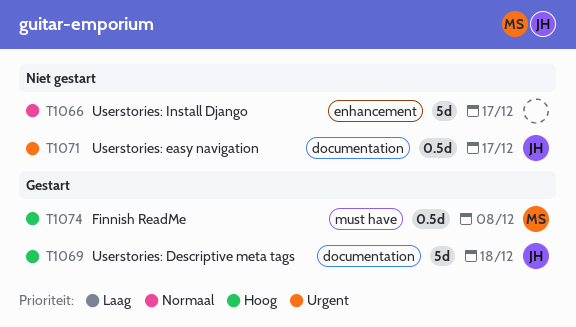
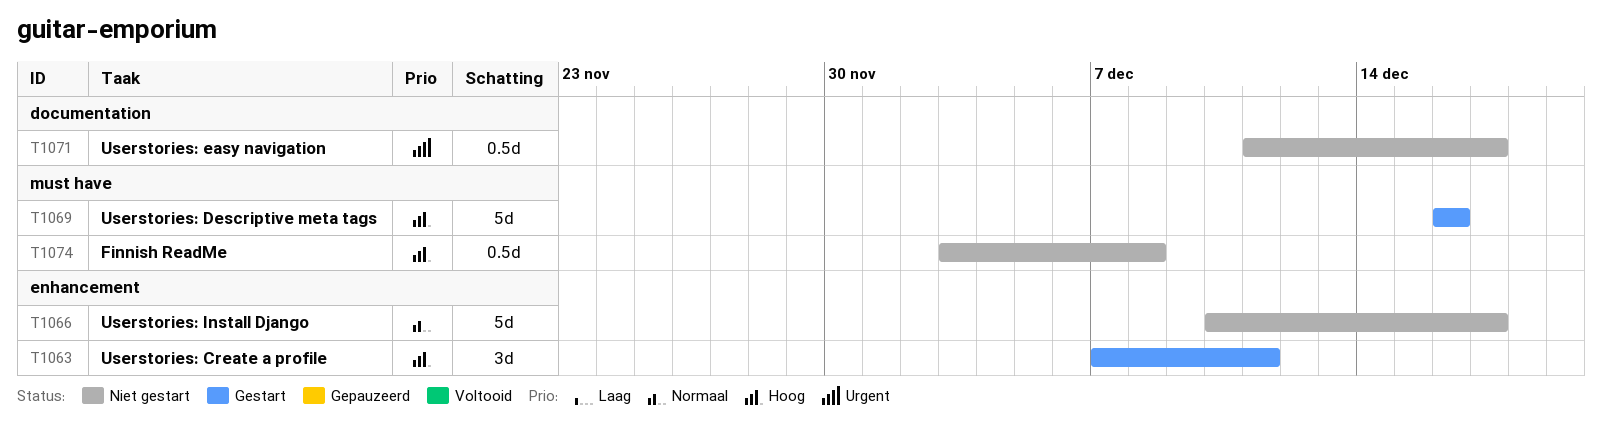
T1063: none -> present
T1069, label: documentation -> must have
T1069, due: Dec 18 -> Dec 16
T1074, status: Gestart -> Niet gestart

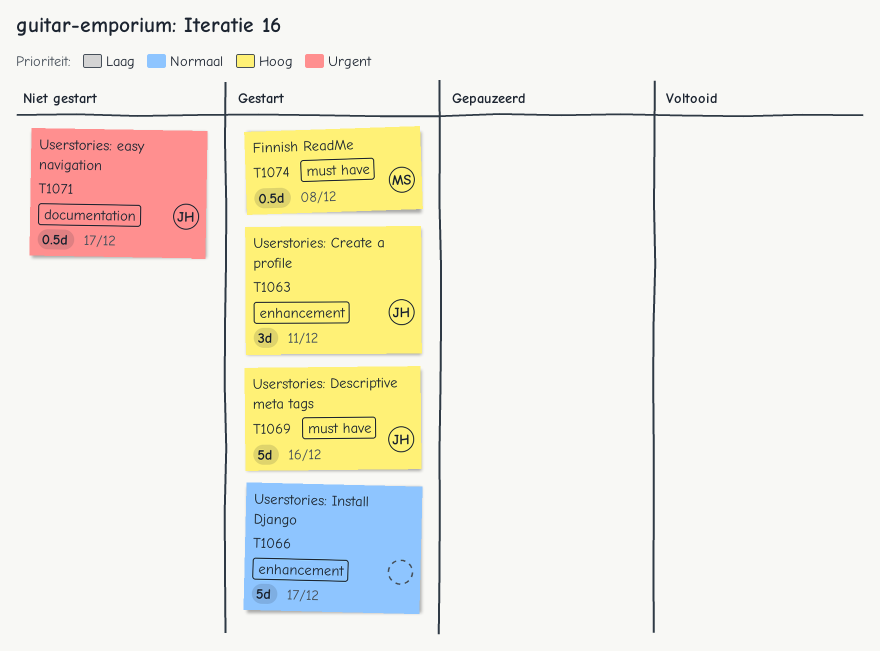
T1066, status: Niet gestart -> Gestart
T1074, status: Niet gestart -> Gestart

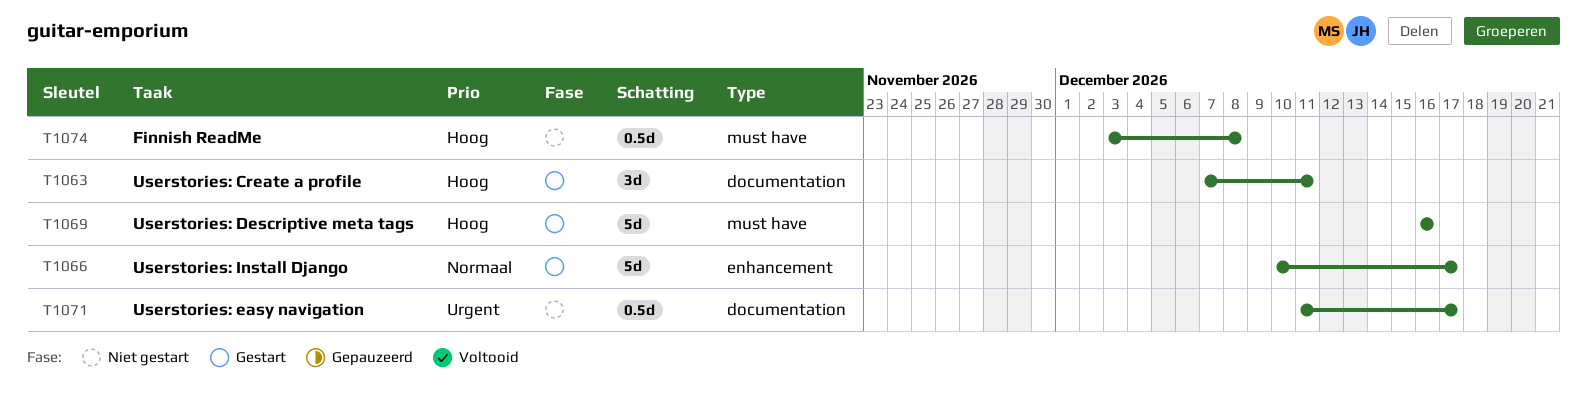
T1063, label: enhancement -> documentation
T1074, status: Gestart -> Niet gestart

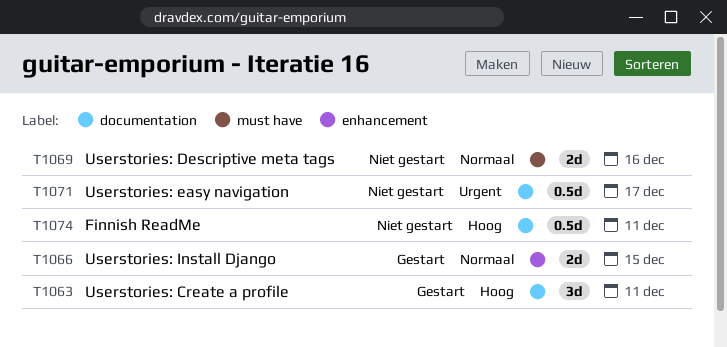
T1066, estimate: 5d -> 2d
T1066, due: Dec 17 -> Dec 15
T1069, status: Gestart -> Niet gestart
T1069, priority: Hoog -> Normaal
T1069, estimate: 5d -> 2d
T1074, label: must have -> documentation
T1074, due: Dec 8 -> Dec 11

